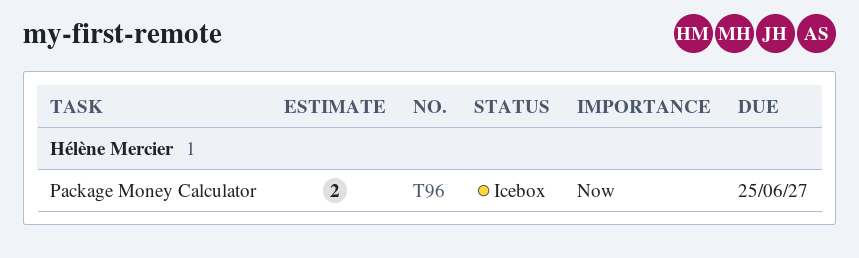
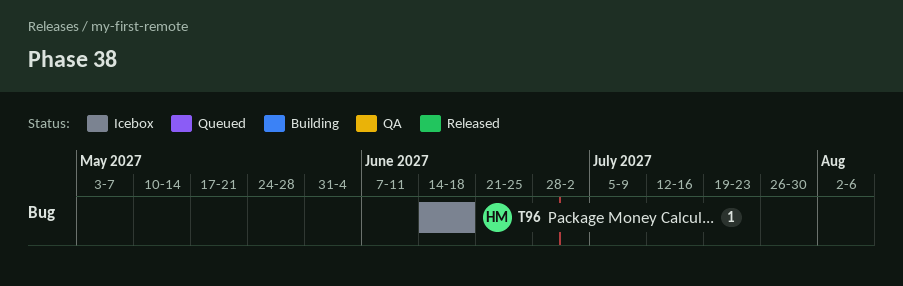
T96, estimate: 2 -> 1
T96, due: Jun 25 -> Jun 18

